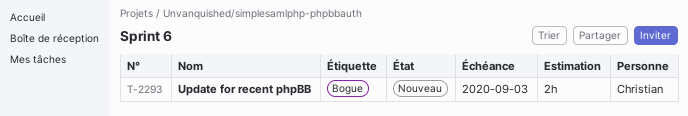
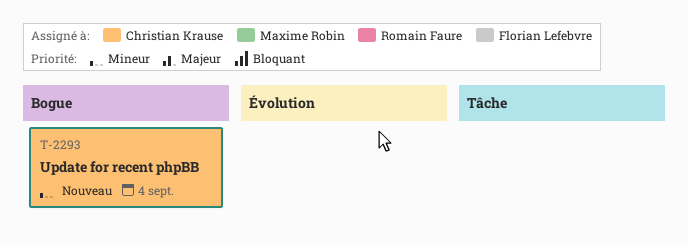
T-2293, due: Sep 3 -> Sep 4

